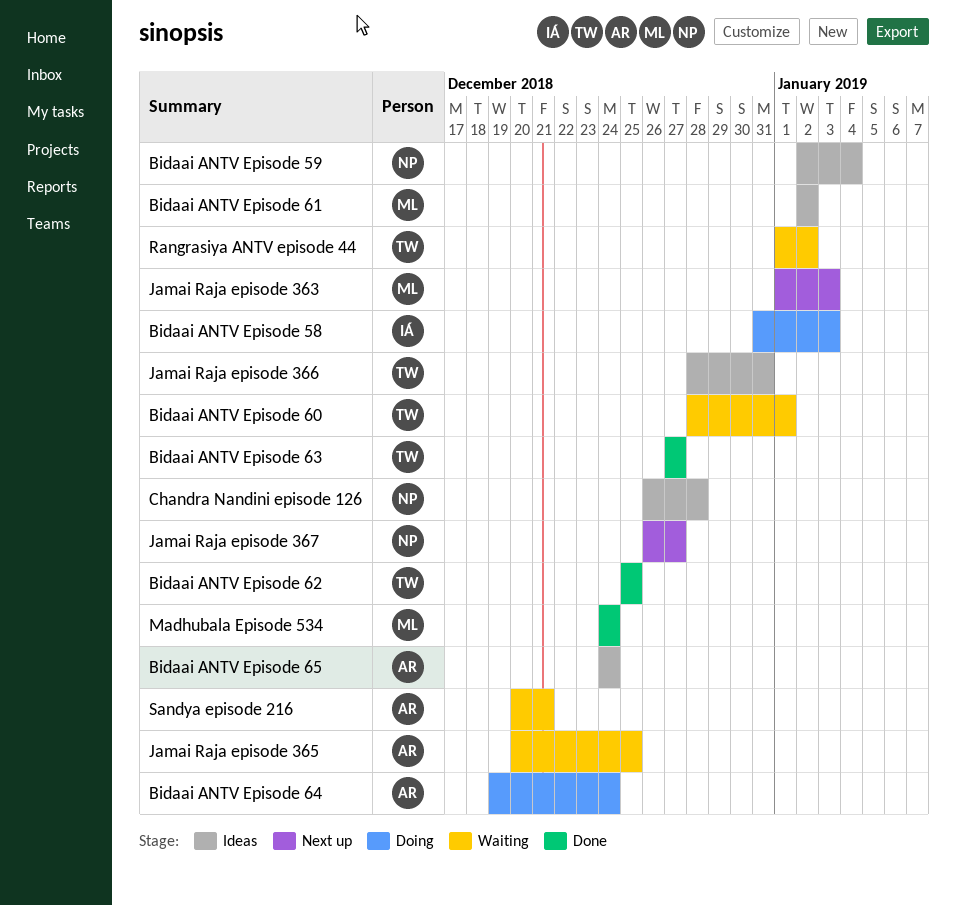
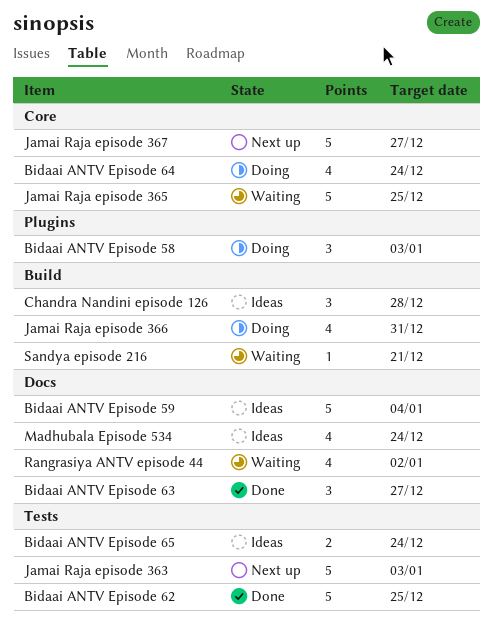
Bidaai ANTV Episode 60: present -> none
Bidaai ANTV Episode 61: present -> none
Jamai Raja episode 366, status: Ideas -> Doing
Madhubala Episode 534, status: Done -> Ideas

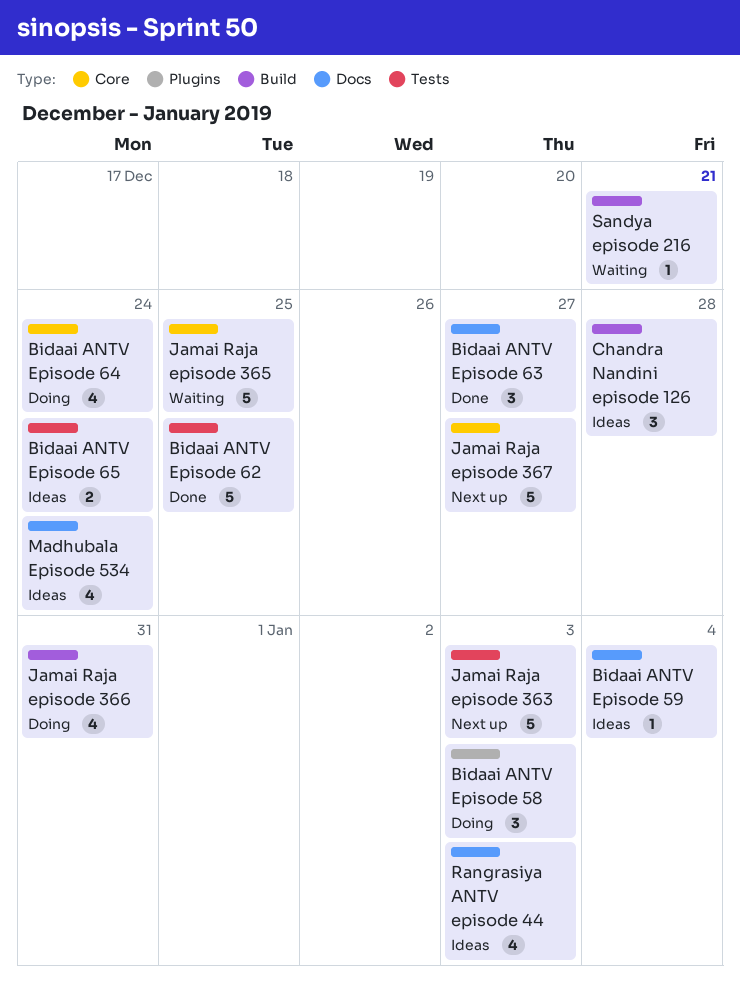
Bidaai ANTV Episode 59, estimate: 5 -> 1
Rangrasiya ANTV episode 44, status: Waiting -> Ideas
Rangrasiya ANTV episode 44, due: Jan 2 -> Jan 3

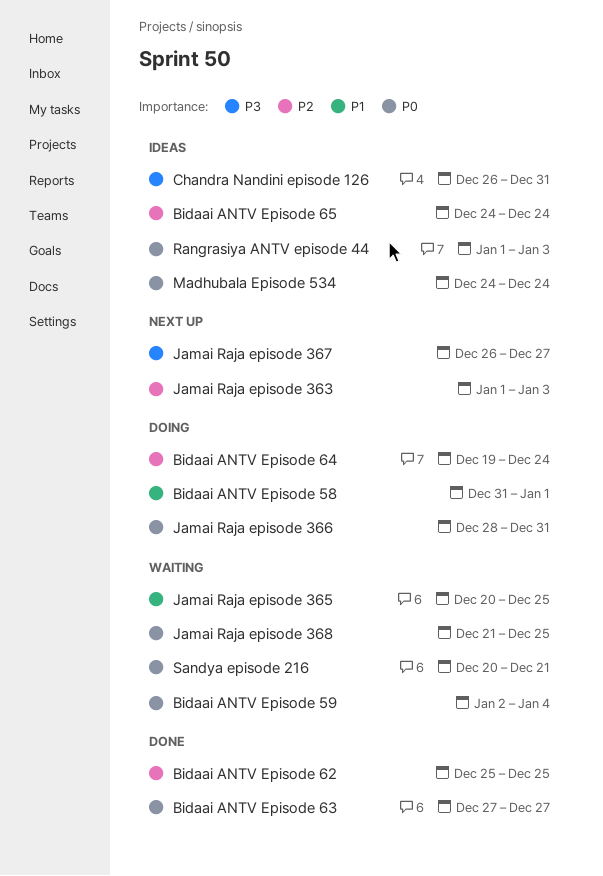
Bidaai ANTV Episode 58, due: Jan 3 -> Jan 1
Bidaai ANTV Episode 59, status: Ideas -> Waiting
Chandra Nandini episode 126, due: Dec 28 -> Dec 31
Jamai Raja episode 368: none -> present

